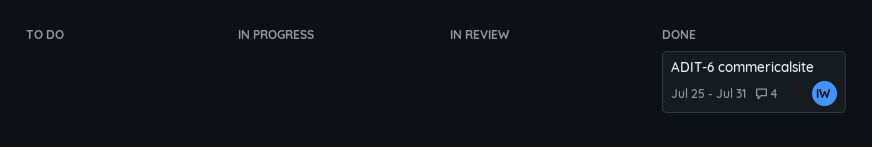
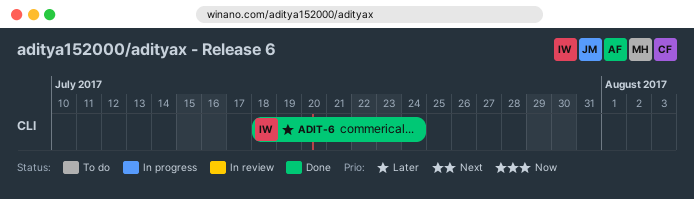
ADIT-6, start: Jul 25 -> Jul 18
ADIT-6, due: Jul 31 -> Jul 24

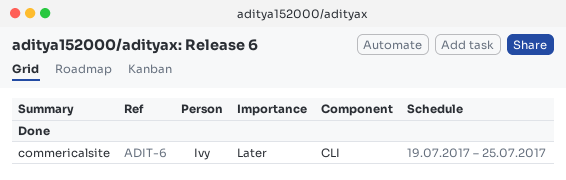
ADIT-6, start: Jul 18 -> Jul 19
ADIT-6, due: Jul 24 -> Jul 25

